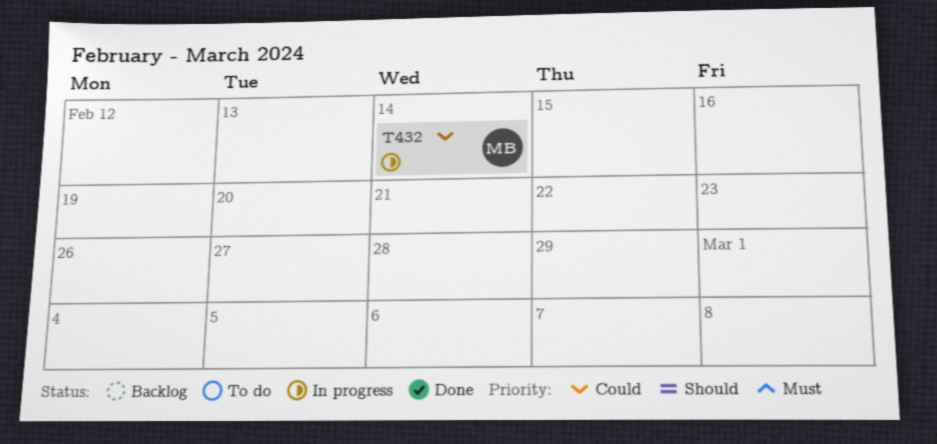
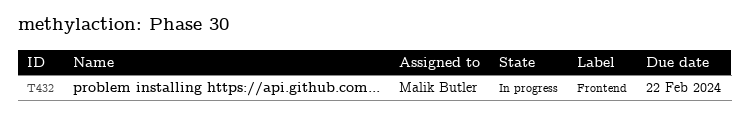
T432, due: Feb 14 -> Feb 22

